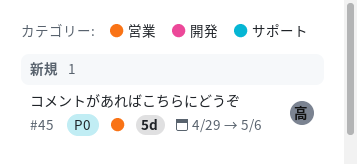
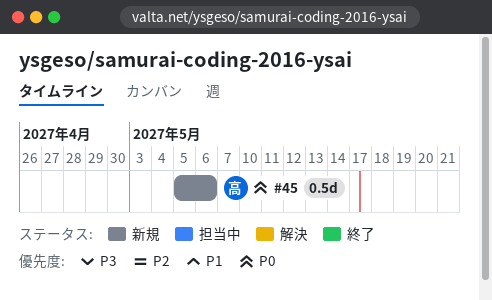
#45, estimate: 5d -> 0.5d
#45, start: Apr 29 -> May 5

